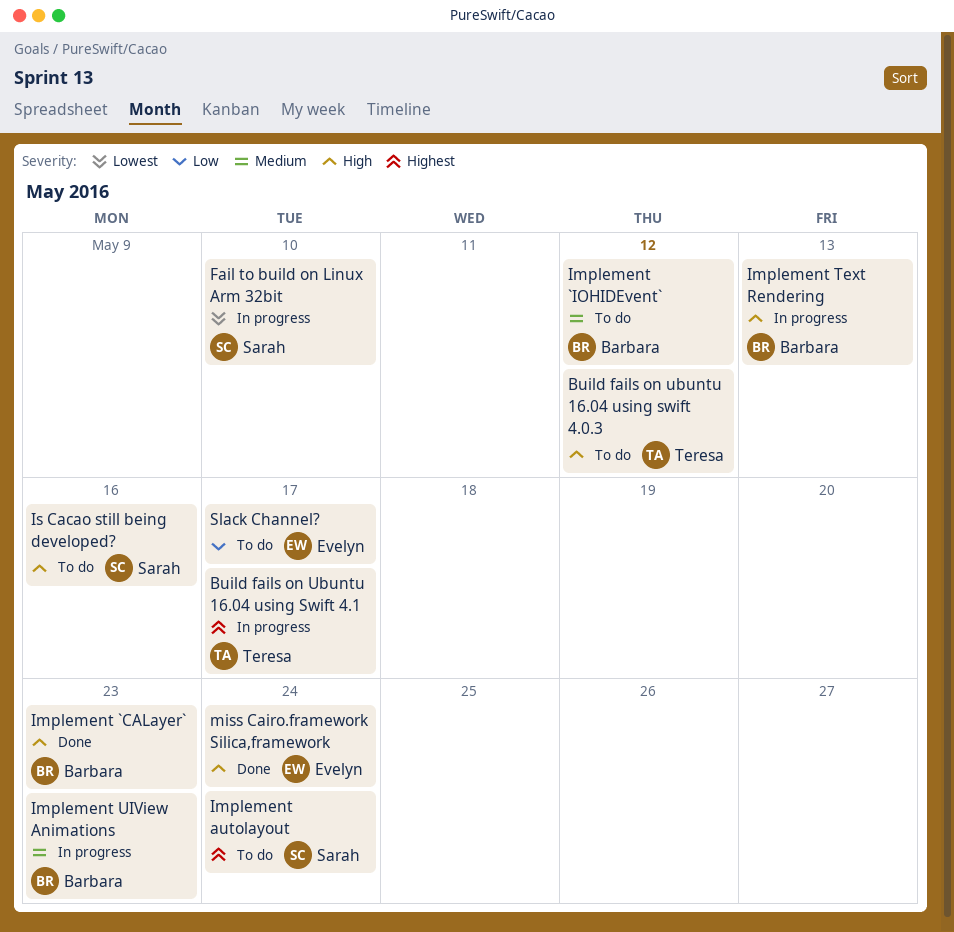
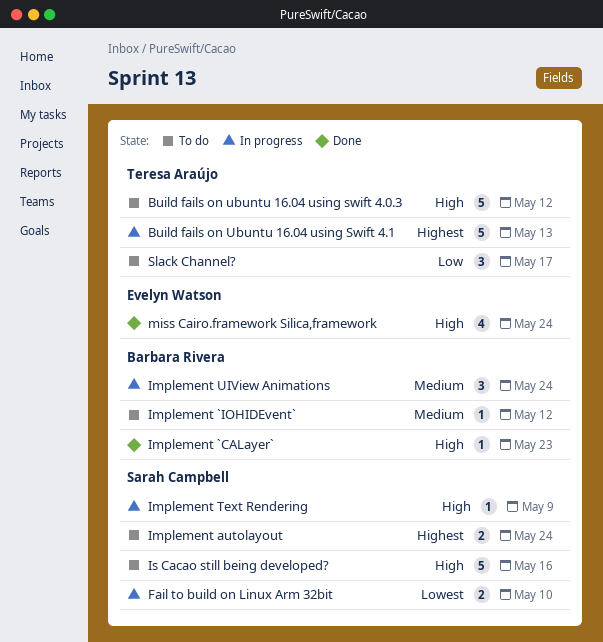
Build fails on Ubuntu 16.04 using Swift 4.1, due: May 17 -> May 13
Implement Text Rendering, owner: Barbara Rivera -> Sarah Campbell
Implement Text Rendering, due: May 13 -> May 9
Implement UIView Animations, due: May 23 -> May 24
Slack Channel?, owner: Evelyn Watson -> Teresa Araújo

